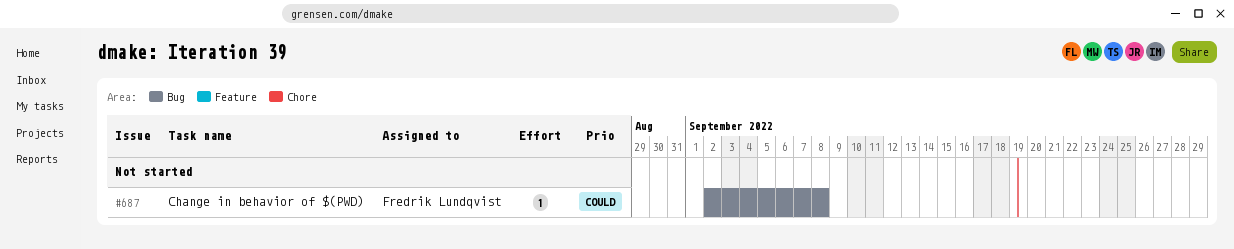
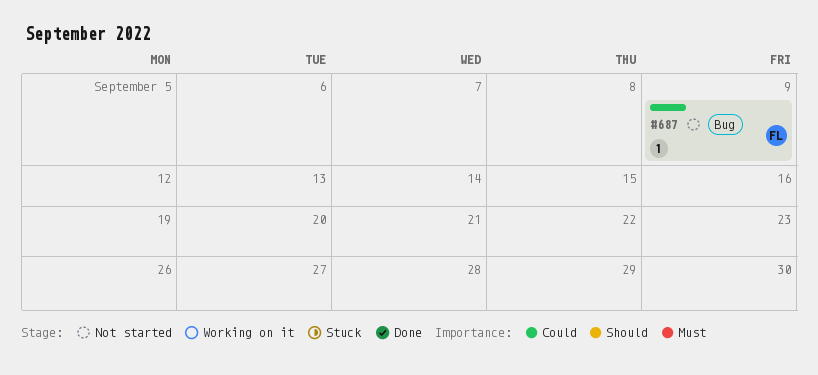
#687, due: Sep 8 -> Sep 9

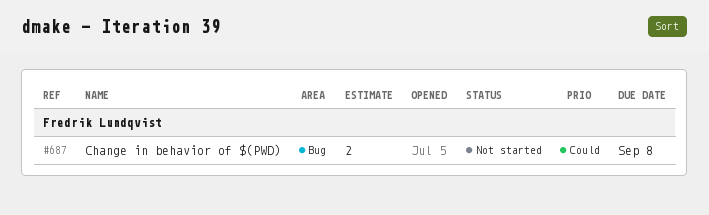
#687, estimate: 1 -> 2
#687, due: Sep 9 -> Sep 8

